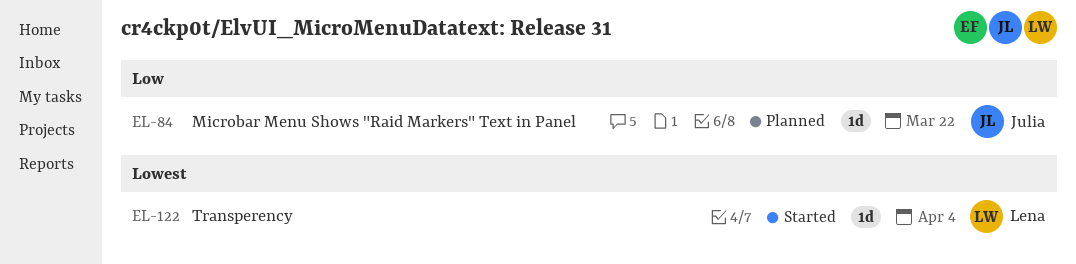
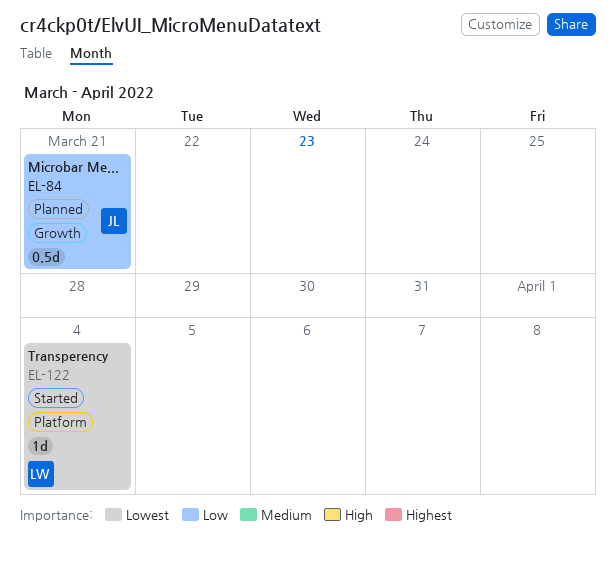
EL-84, estimate: 1d -> 0.5d
EL-84, due: Mar 22 -> Mar 21

